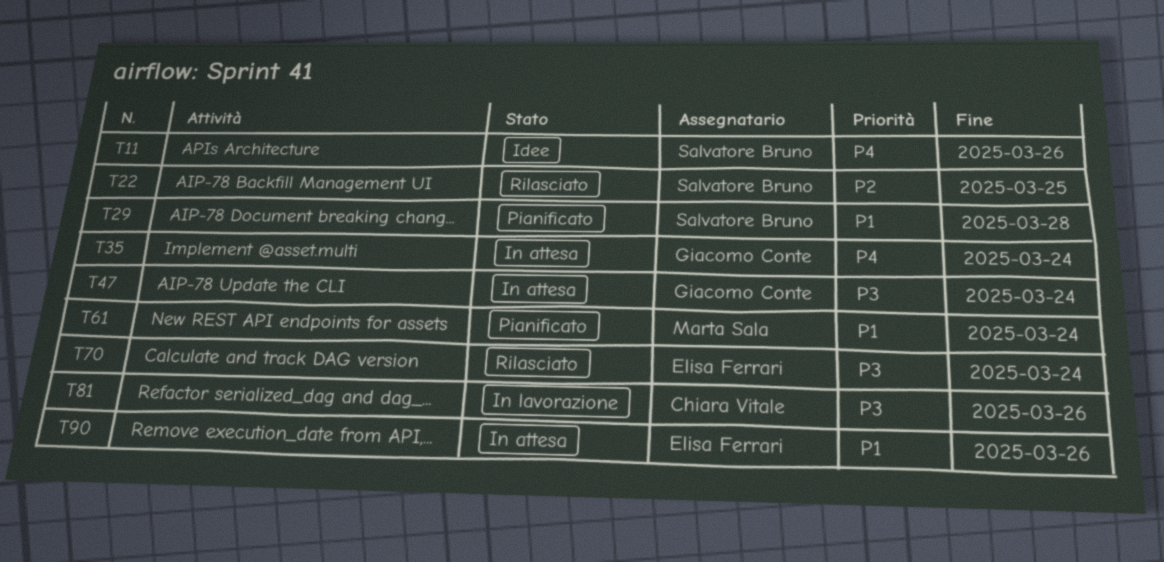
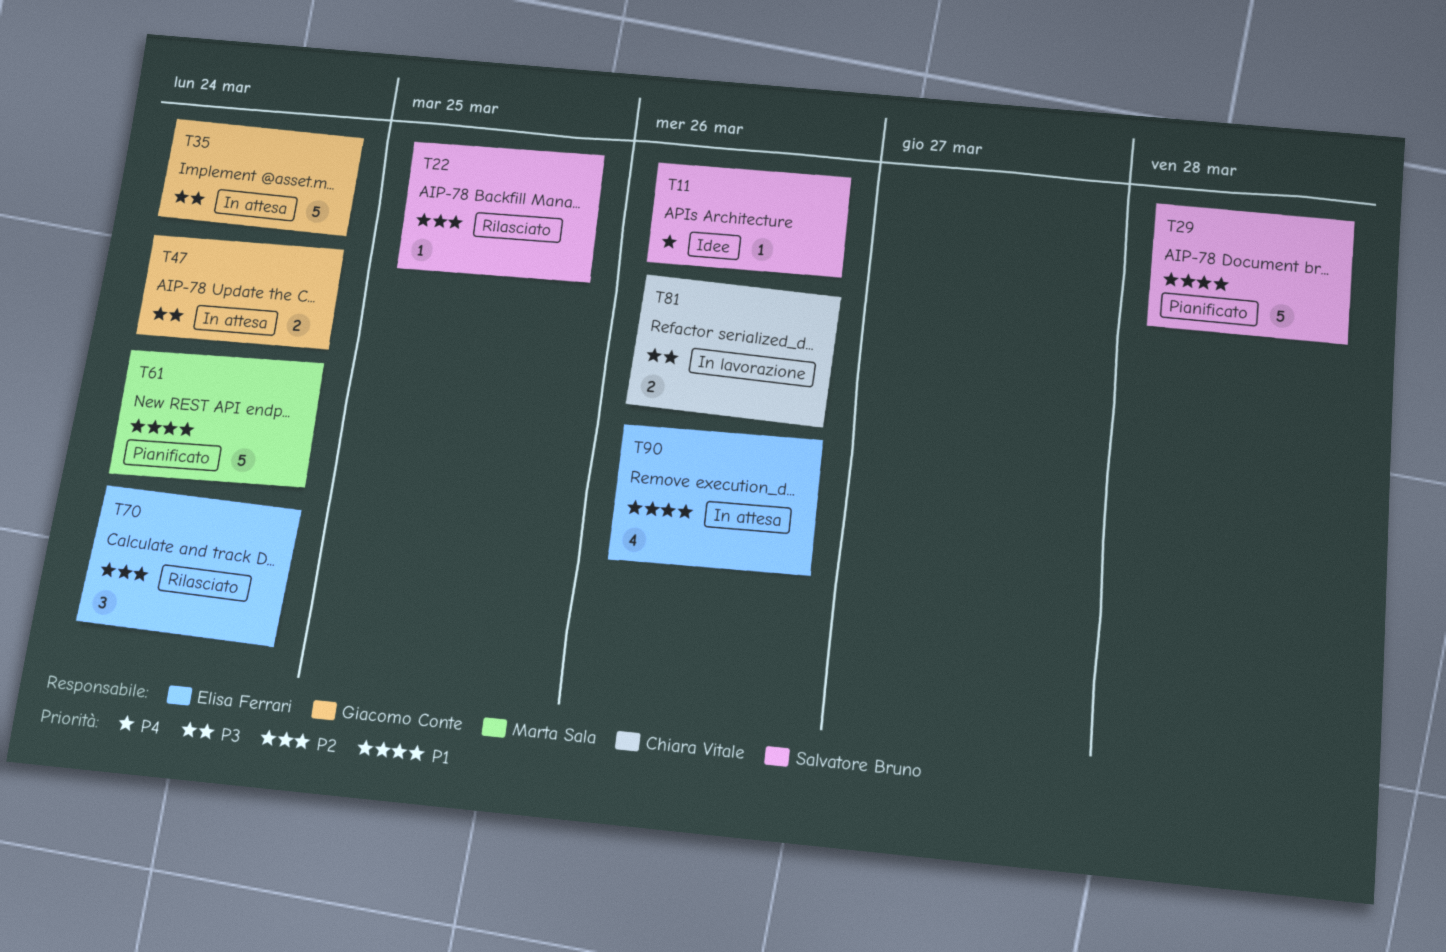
T35, priority: P4 -> P3
T70, priority: P3 -> P2

